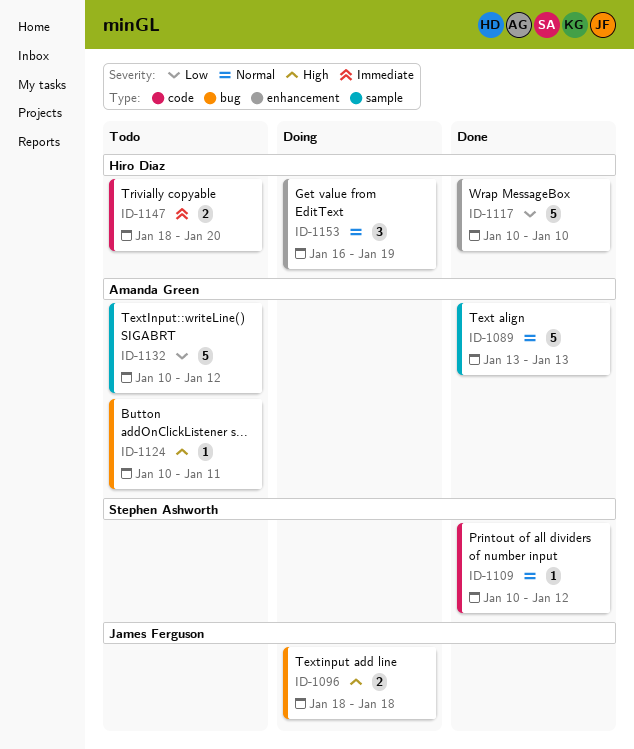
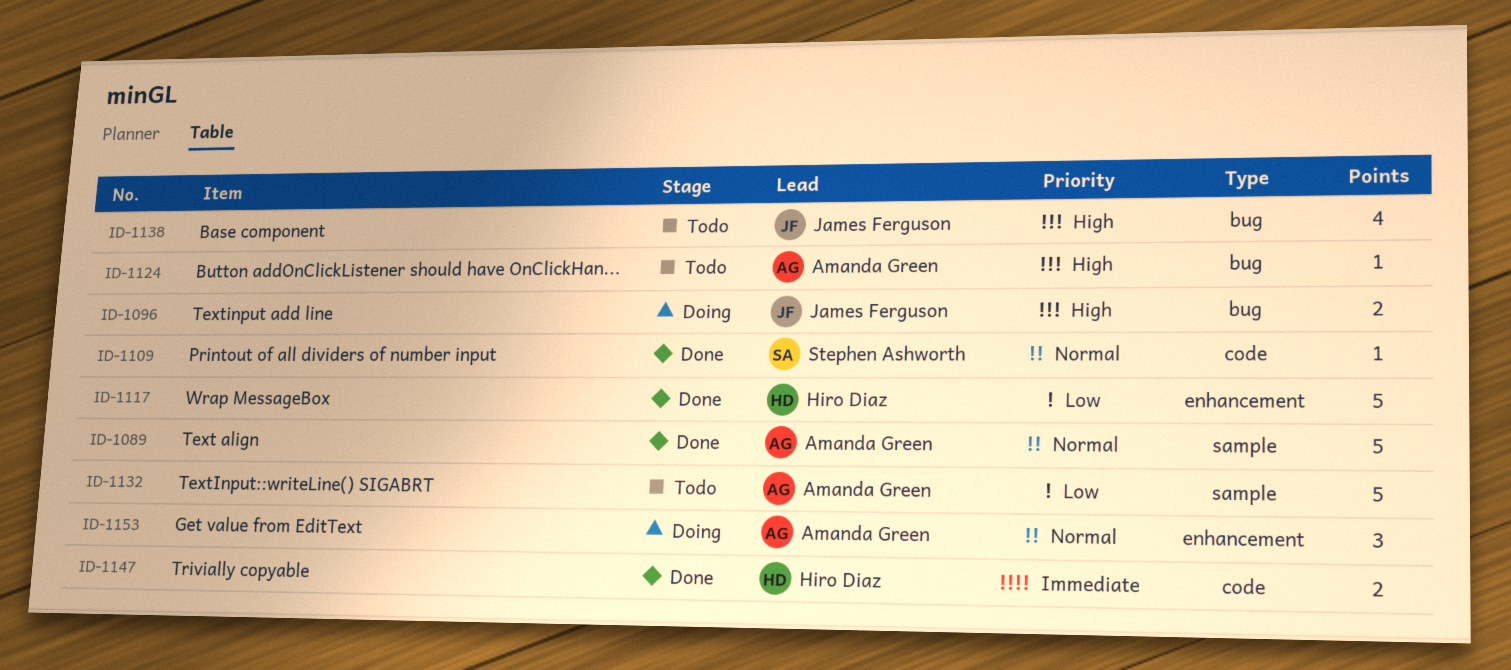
ID-1138: none -> present
ID-1147, status: Todo -> Done
ID-1153, owner: Hiro Diaz -> Amanda Green

